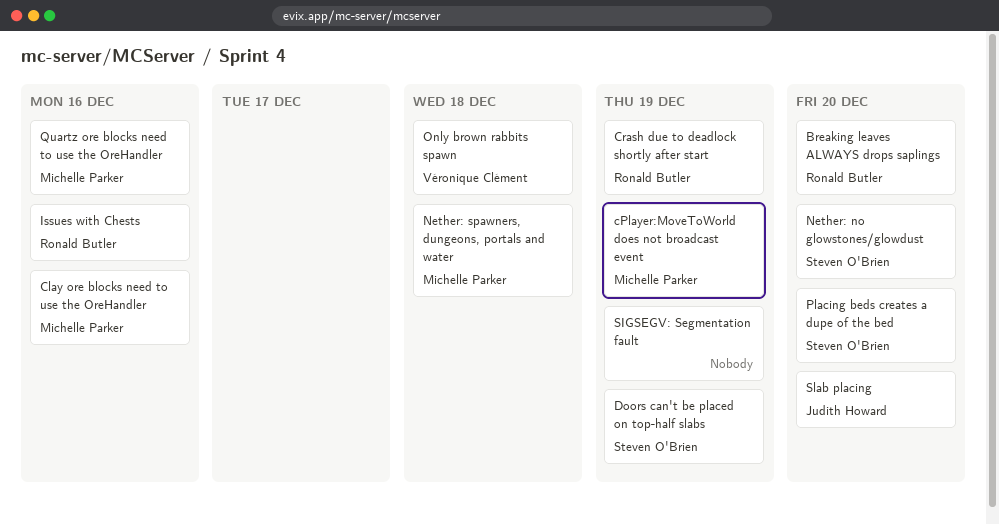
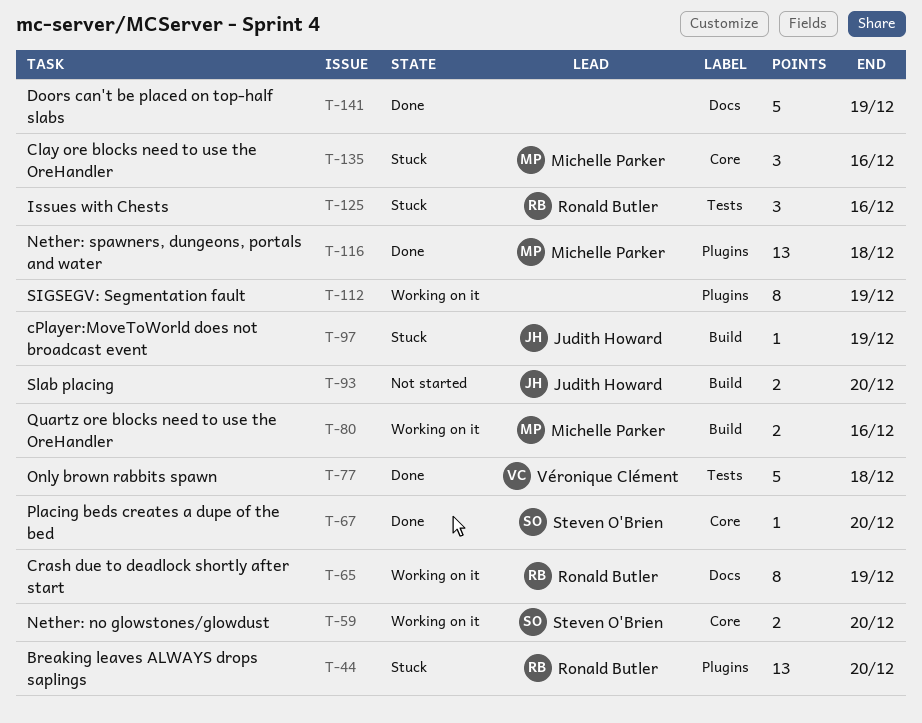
cPlayer:MoveToWorld does not broadcast event, owner: Michelle Parker -> Judith Howard
Doors can't be placed on top-half slabs, owner: Steven O'Brien -> none

